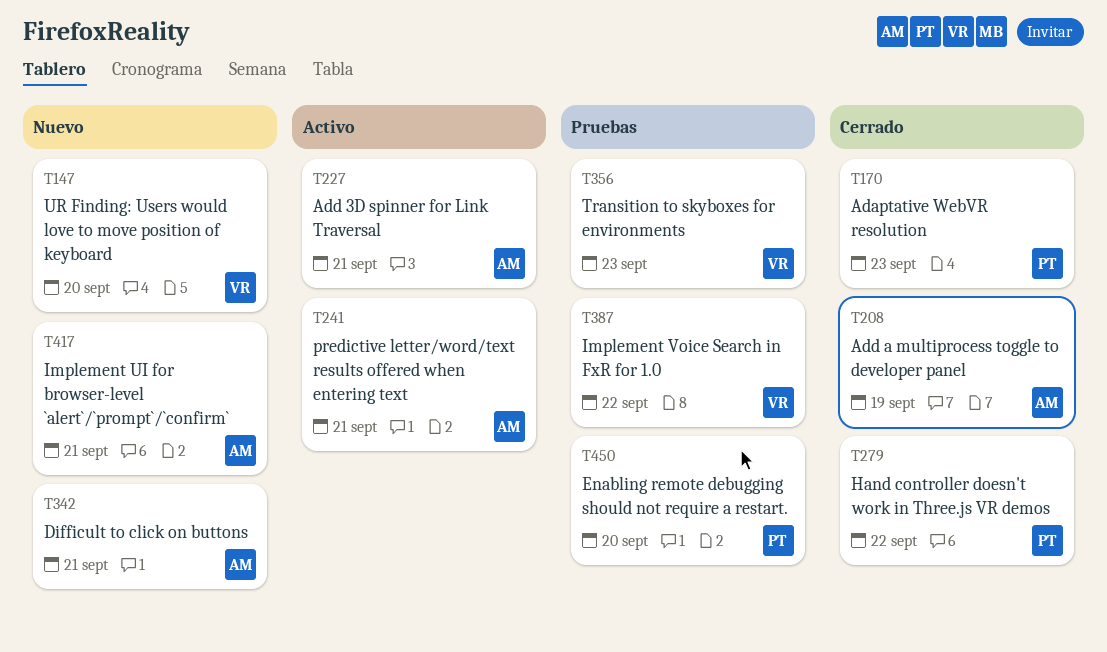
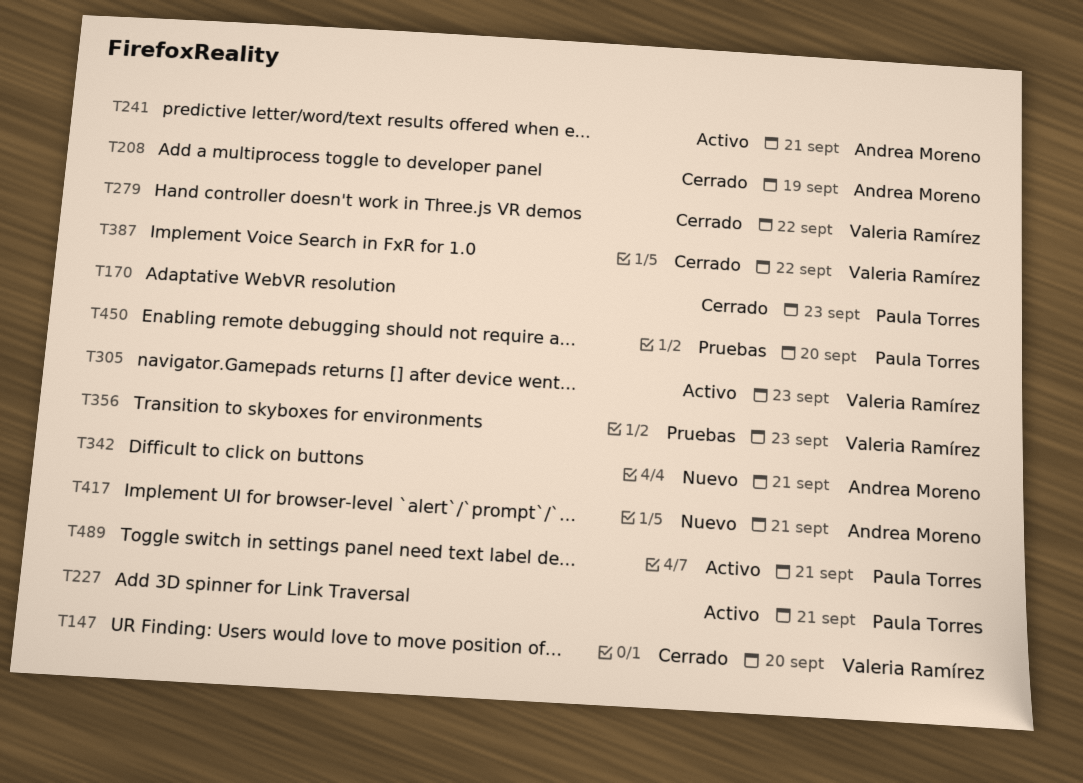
T147, status: Nuevo -> Cerrado
T227, owner: Andrea Moreno -> Paula Torres
T279, owner: Paula Torres -> Valeria Ramírez
T305: none -> present
T387, status: Pruebas -> Cerrado
T489: none -> present

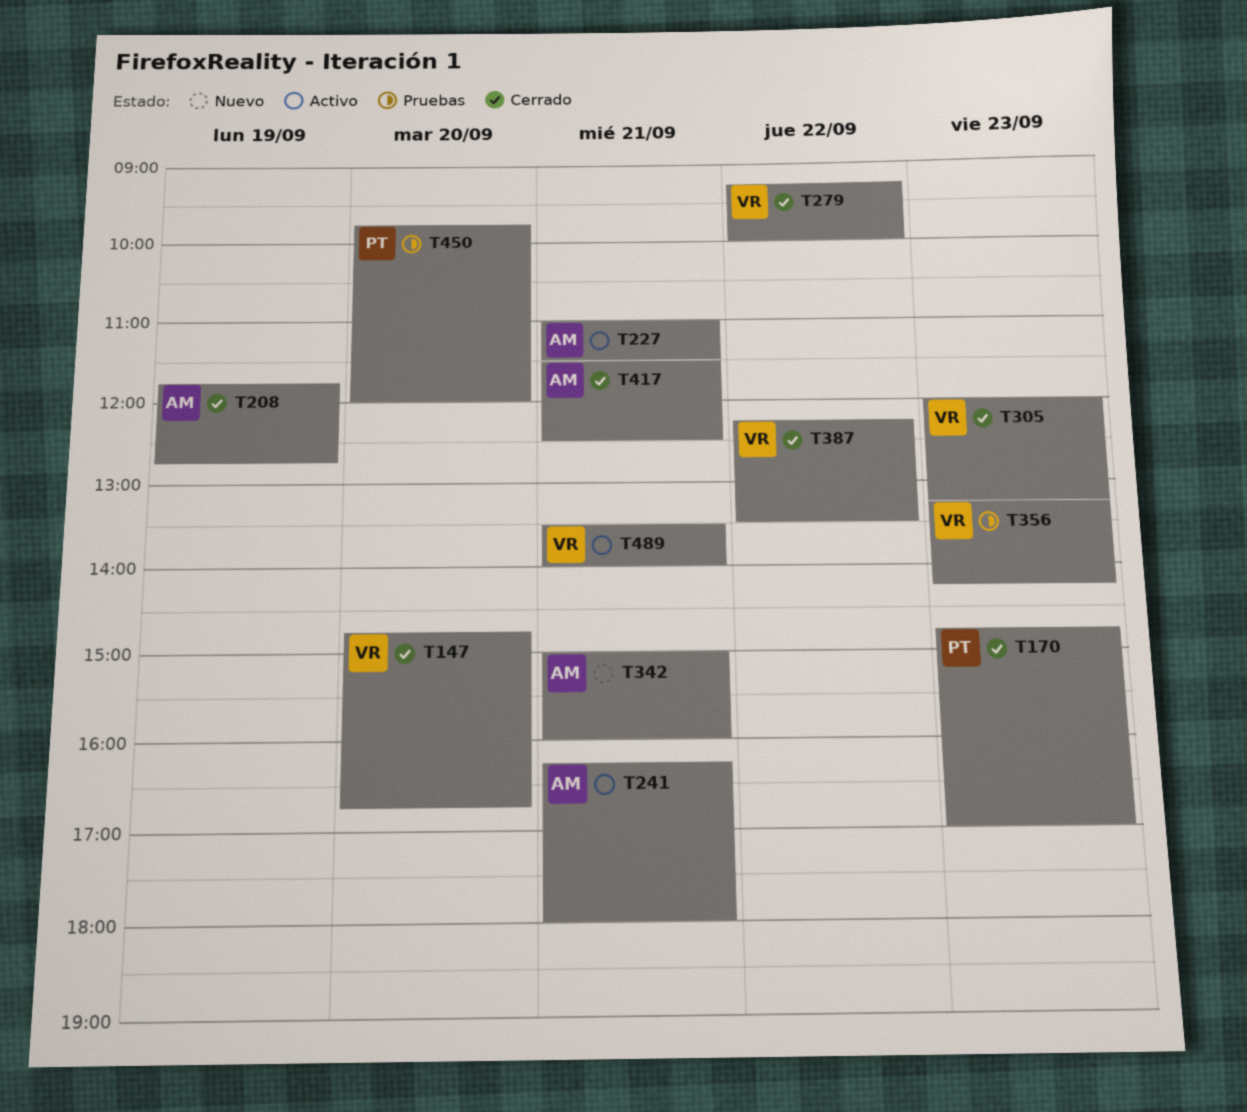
T227, owner: Paula Torres -> Andrea Moreno
T305, status: Activo -> Cerrado
T417, status: Nuevo -> Cerrado
T489, owner: Paula Torres -> Valeria Ramírez

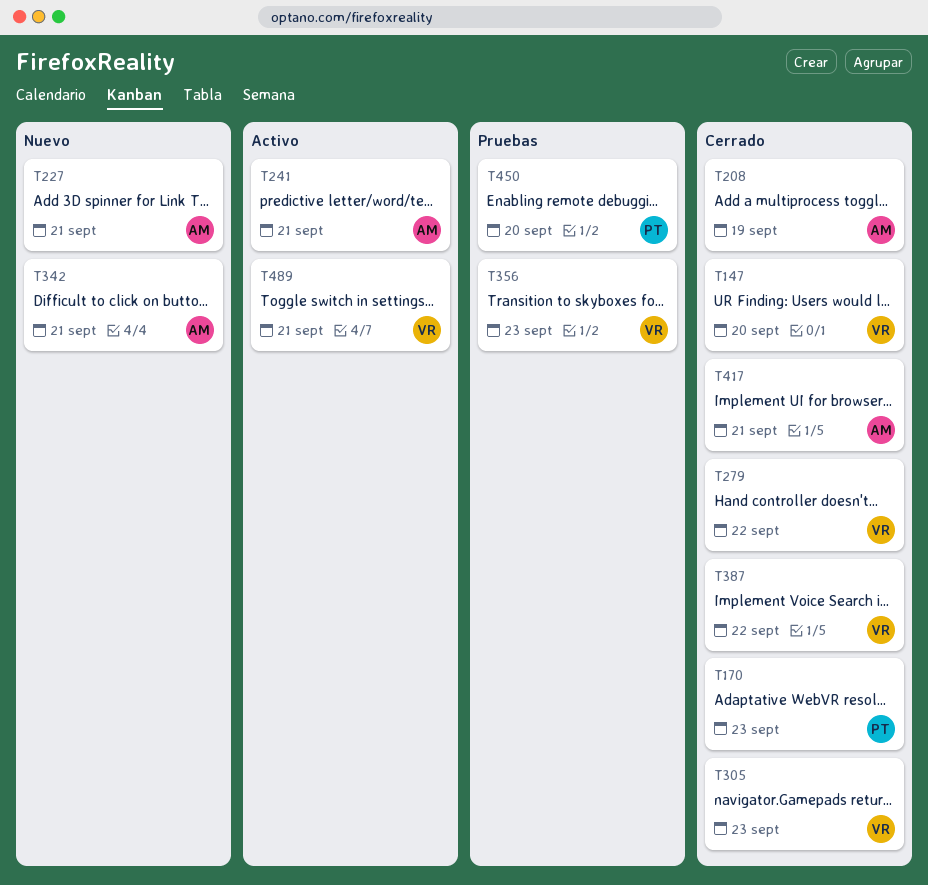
T227, status: Activo -> Nuevo

